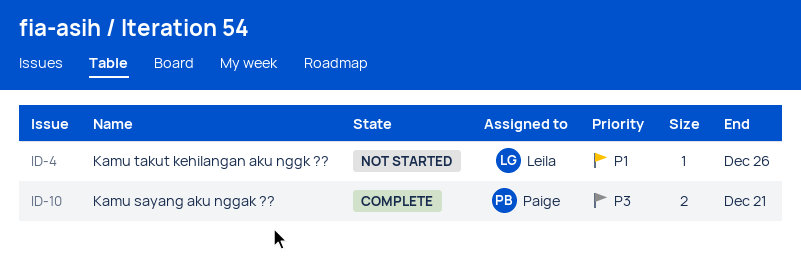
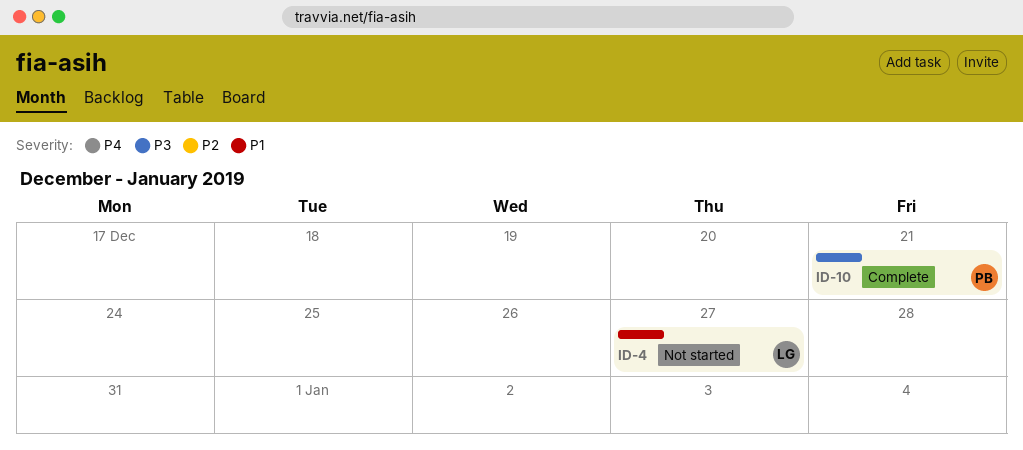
ID-4, due: Dec 26 -> Dec 27

